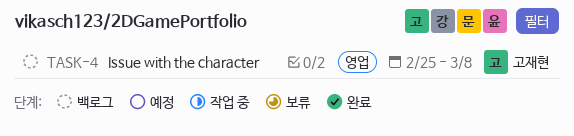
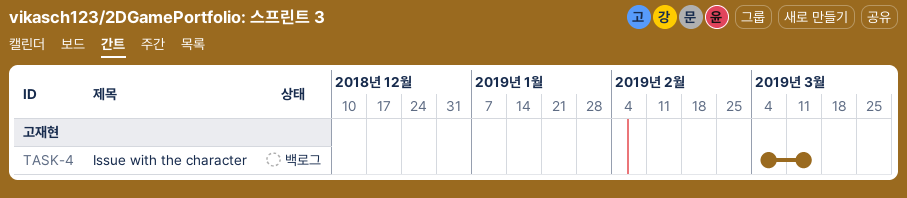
TASK-4, start: Feb 25 -> Mar 4
TASK-4, due: Mar 8 -> Mar 15

